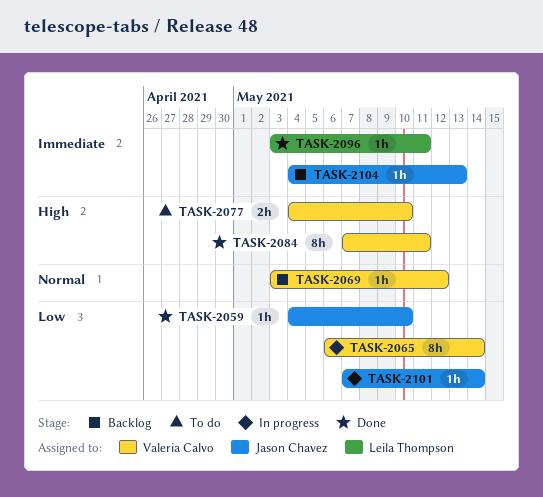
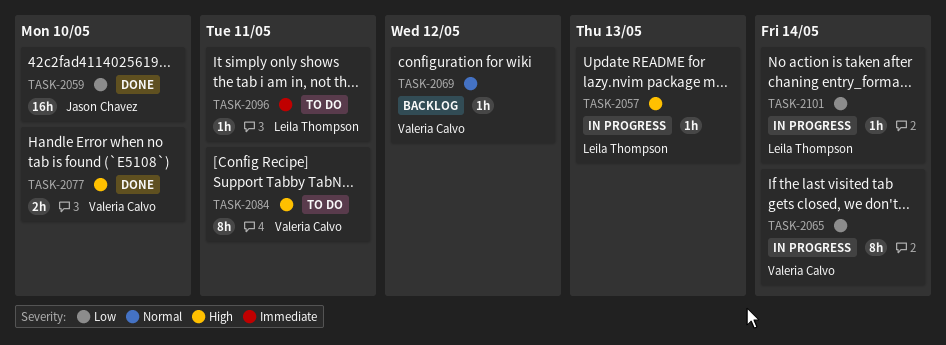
TASK-2057: none -> present
TASK-2059, estimate: 1h -> 16h
TASK-2077, status: To do -> Done
TASK-2084, status: Done -> To do
TASK-2096, status: Done -> To do
TASK-2101, owner: Jason Chavez -> Leila Thompson
TASK-2104: present -> none

